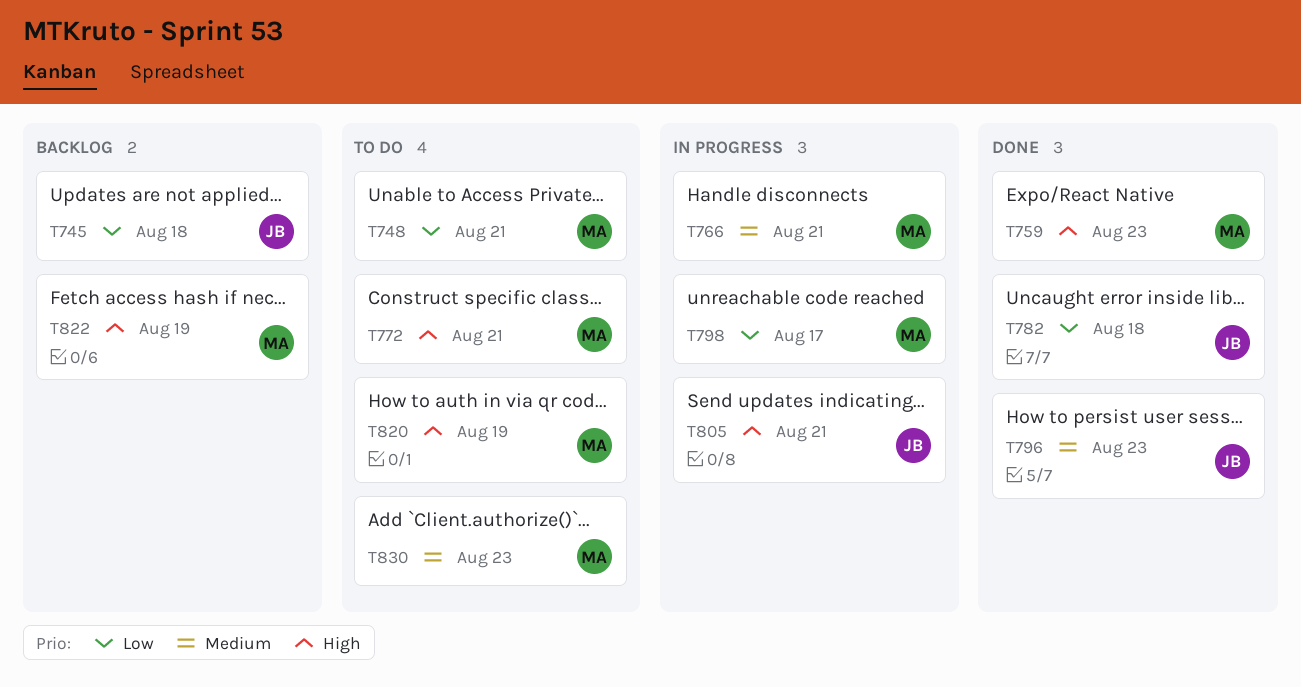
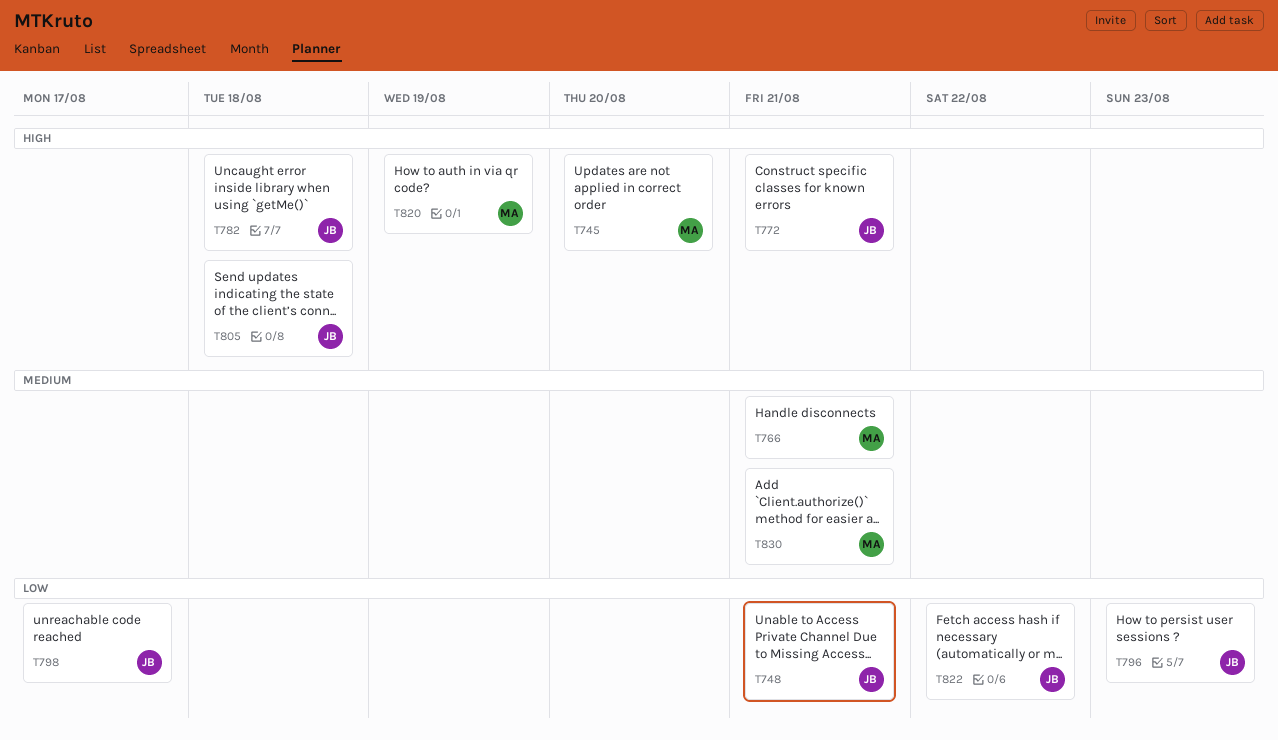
T745, owner: JB -> MA
T745, priority: Low -> High
T745, due: Aug 18 -> Aug 20
T748, owner: MA -> JB
T759: present -> none
T772, owner: MA -> JB
T782, priority: Low -> High
T796, priority: Medium -> Low
T798, owner: MA -> JB
T805, due: Aug 21 -> Aug 18
T822, owner: MA -> JB
T822, priority: High -> Low
T822, due: Aug 19 -> Aug 22
T830, due: Aug 23 -> Aug 21

